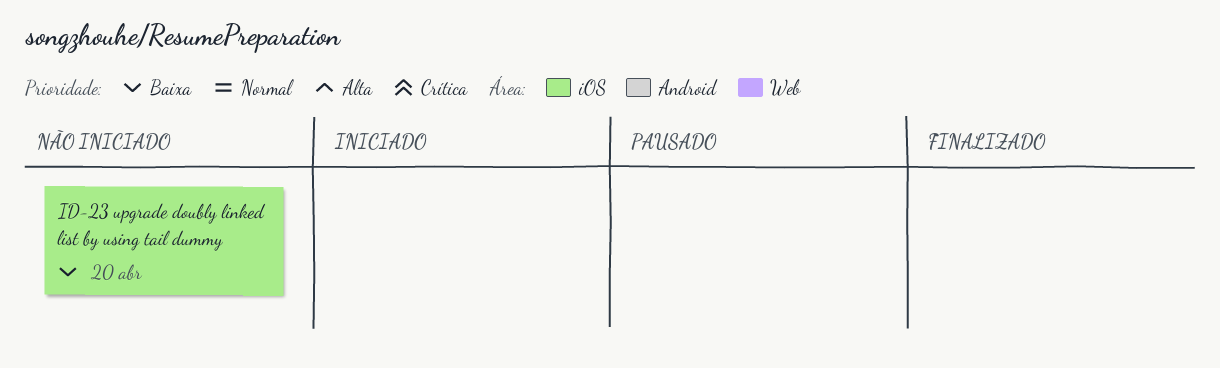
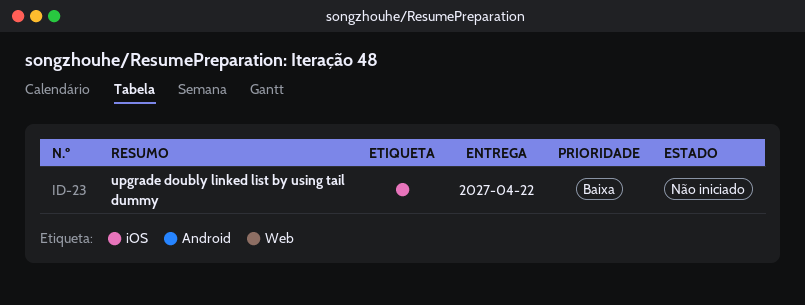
ID-23, due: Apr 20 -> Apr 22

